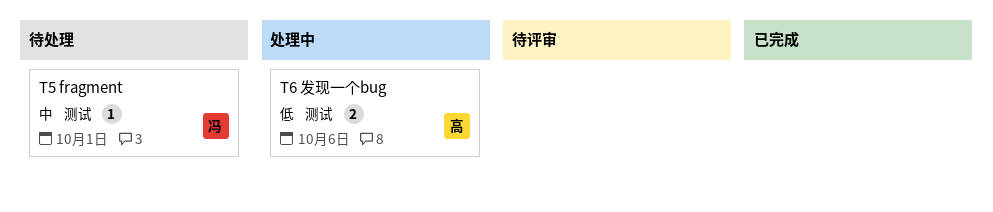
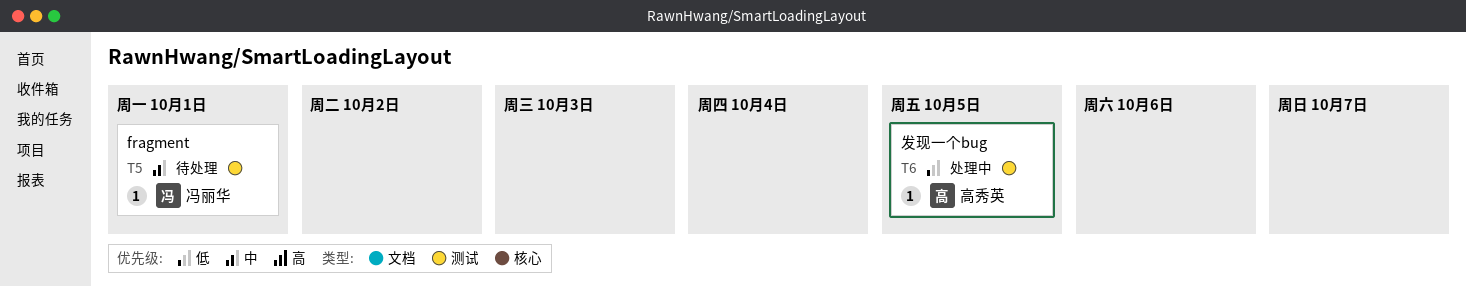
T6, estimate: 2 -> 1
T6, due: Oct 6 -> Oct 5

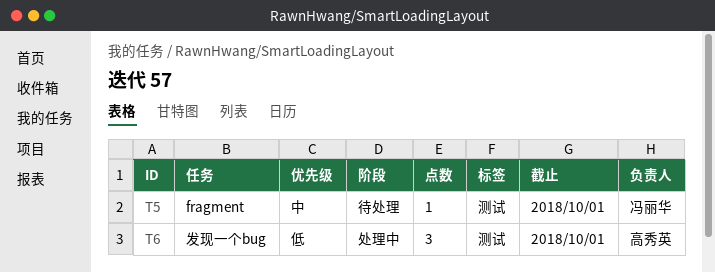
T6, estimate: 1 -> 3
T6, due: Oct 5 -> Oct 1

